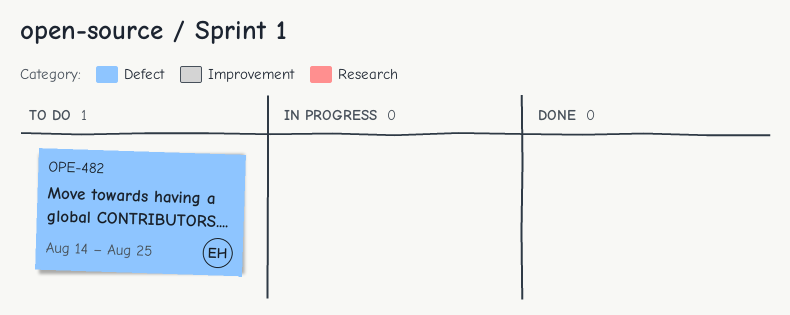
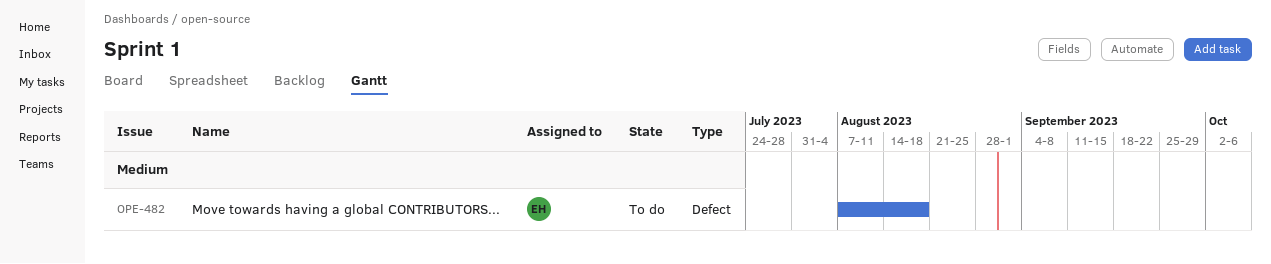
OPE-482, start: Aug 14 -> Aug 7
OPE-482, due: Aug 25 -> Aug 18

